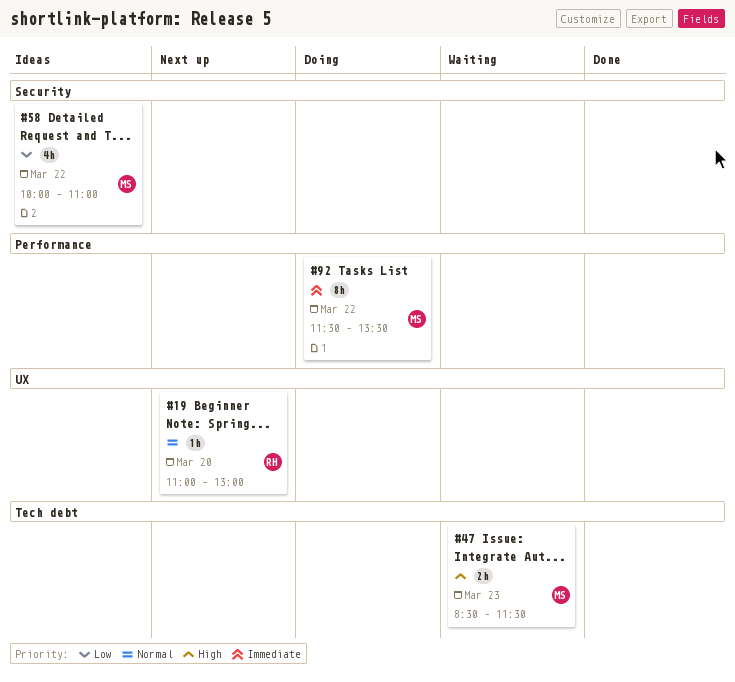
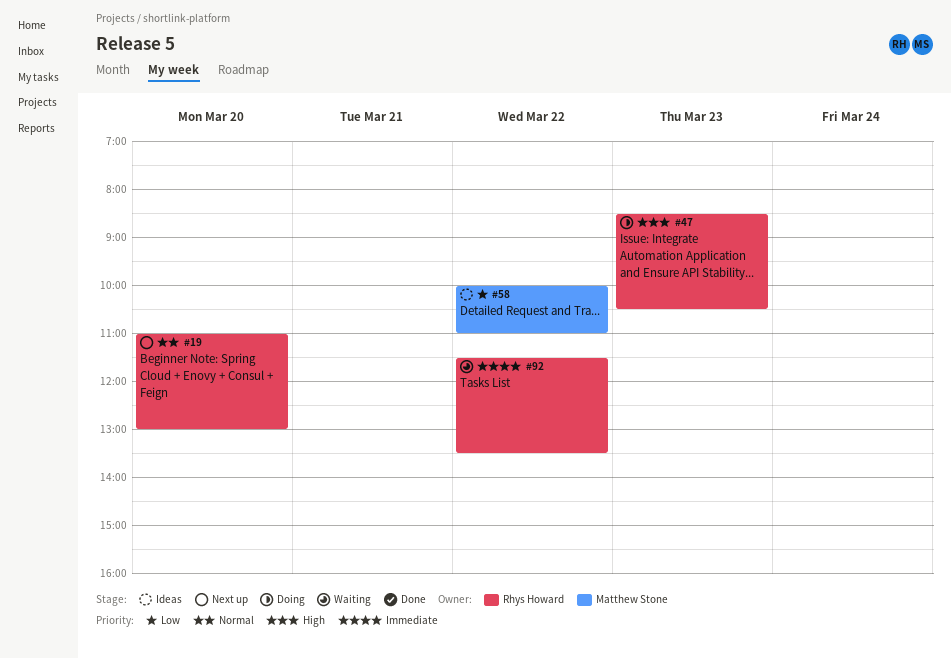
#47, status: Waiting -> Doing
#47, owner: Matthew Stone -> Rhys Howard
#47, ends: 11:30 -> 10:30
#92, status: Doing -> Waiting
#92, owner: Matthew Stone -> Rhys Howard

